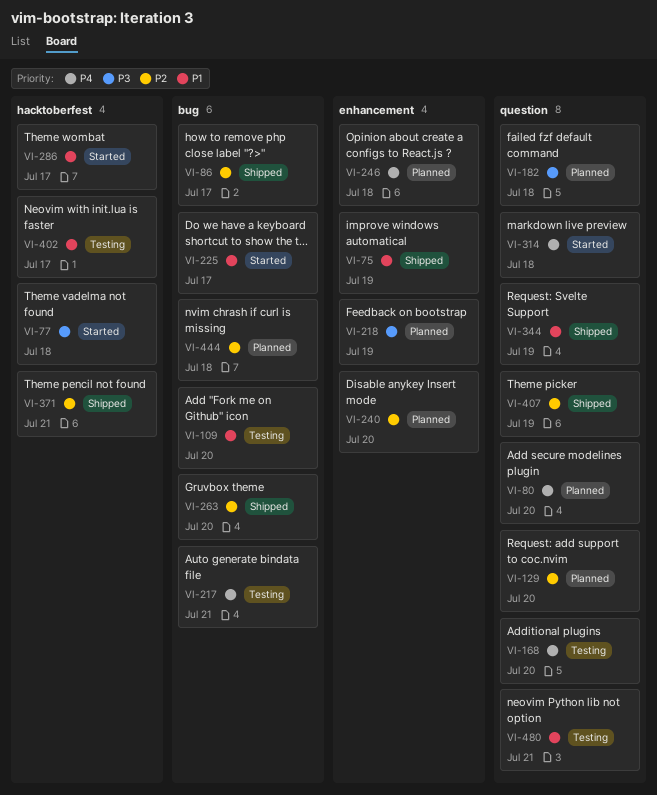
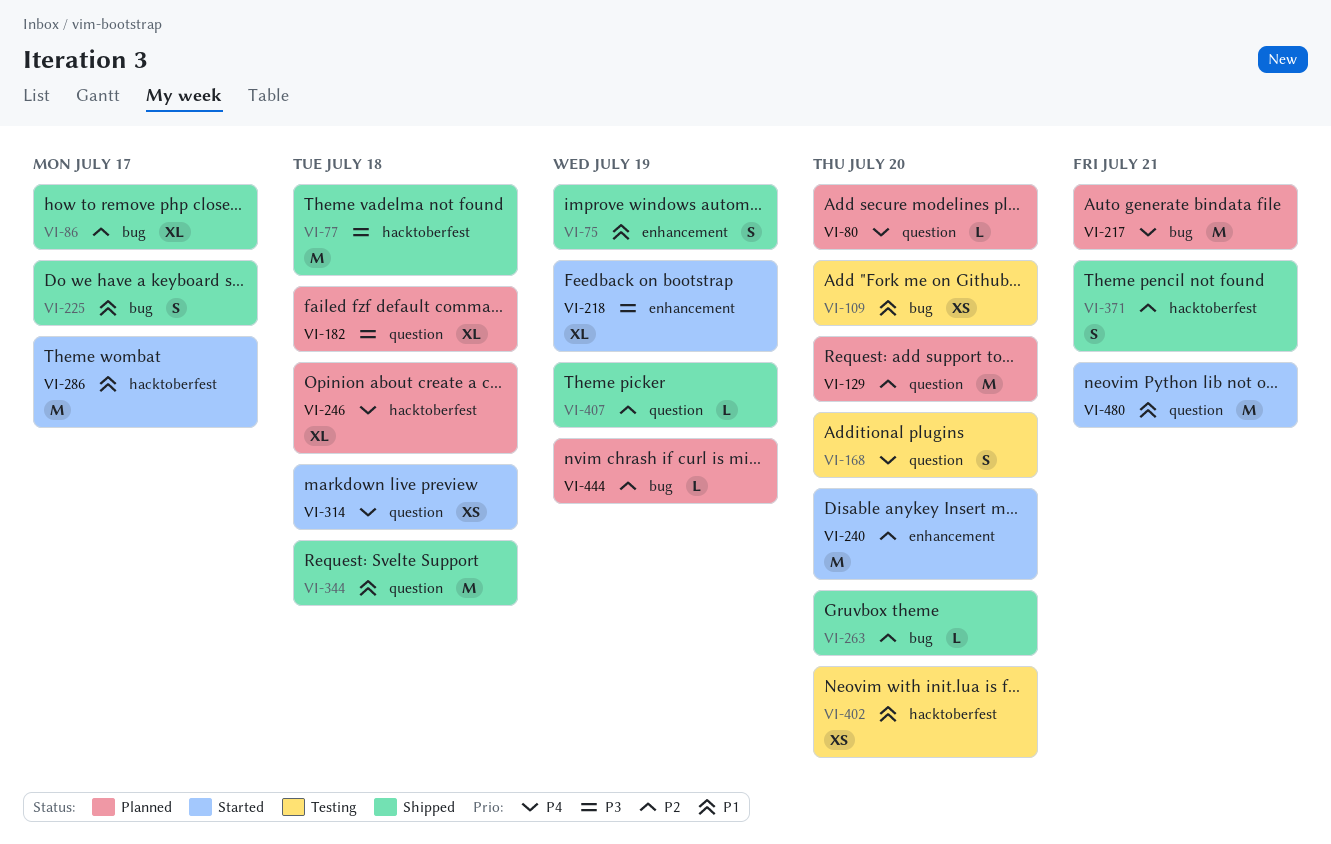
VI-77, status: Started -> Shipped
VI-217, status: Testing -> Planned
VI-218, status: Planned -> Started
VI-225, status: Started -> Shipped
VI-240, status: Planned -> Started
VI-246, label: enhancement -> hacktoberfest
VI-344, due: Jul 19 -> Jul 18
VI-402, due: Jul 17 -> Jul 20
VI-444, due: Jul 18 -> Jul 19
VI-480, status: Testing -> Started

